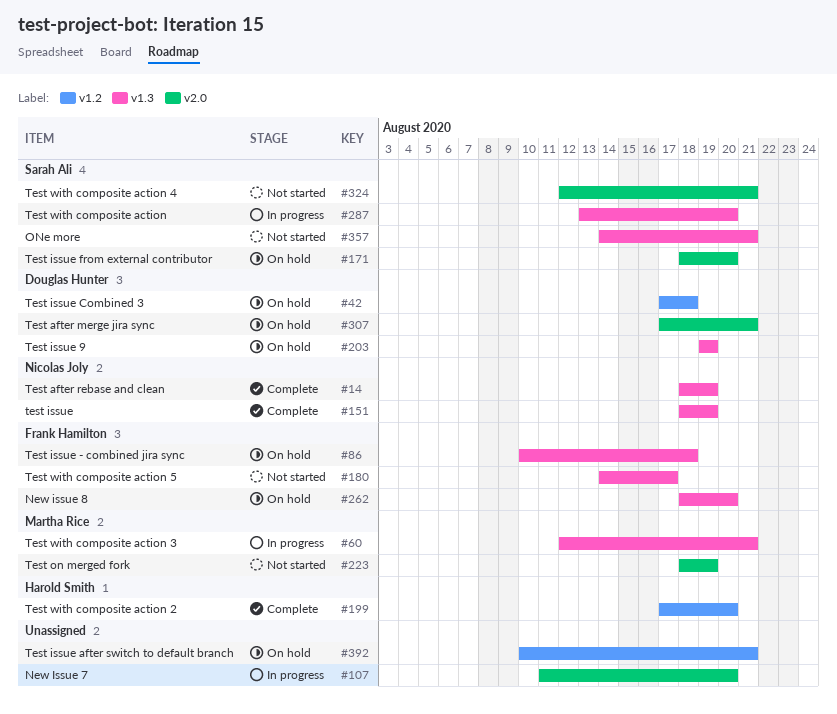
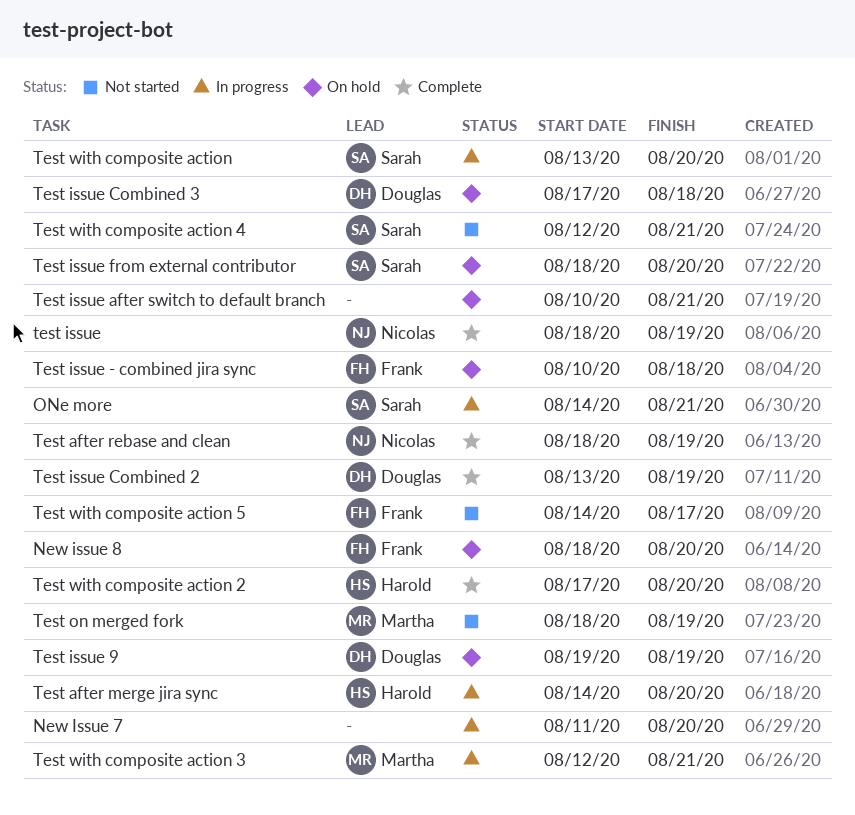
ONe more, status: Not started -> In progress
Test after merge jira sync, status: On hold -> In progress
Test after merge jira sync, owner: Douglas Hunter -> Harold Smith
Test after merge jira sync, start: Aug 17 -> Aug 14
Test after merge jira sync, due: Aug 21 -> Aug 20
Test issue Combined 2: none -> present

